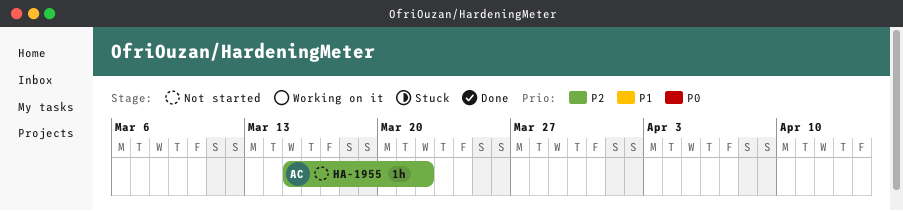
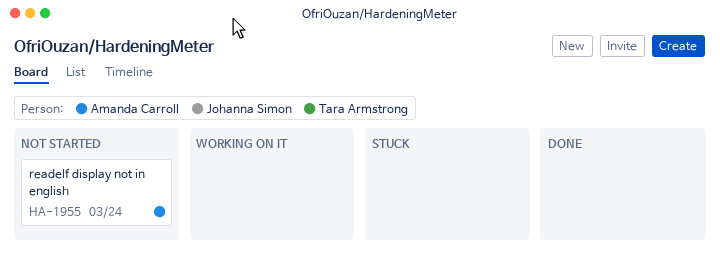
HA-1955, due: Mar 22 -> Mar 24

